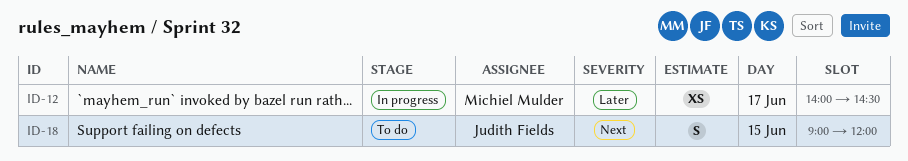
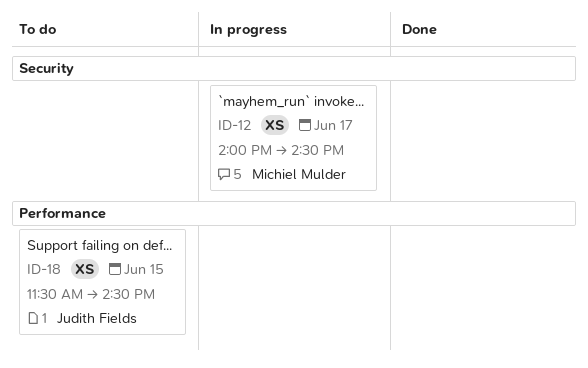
ID-18, estimate: S -> XS
ID-18, begins: 09:00 -> 11:30
ID-18, ends: 12:00 -> 14:30

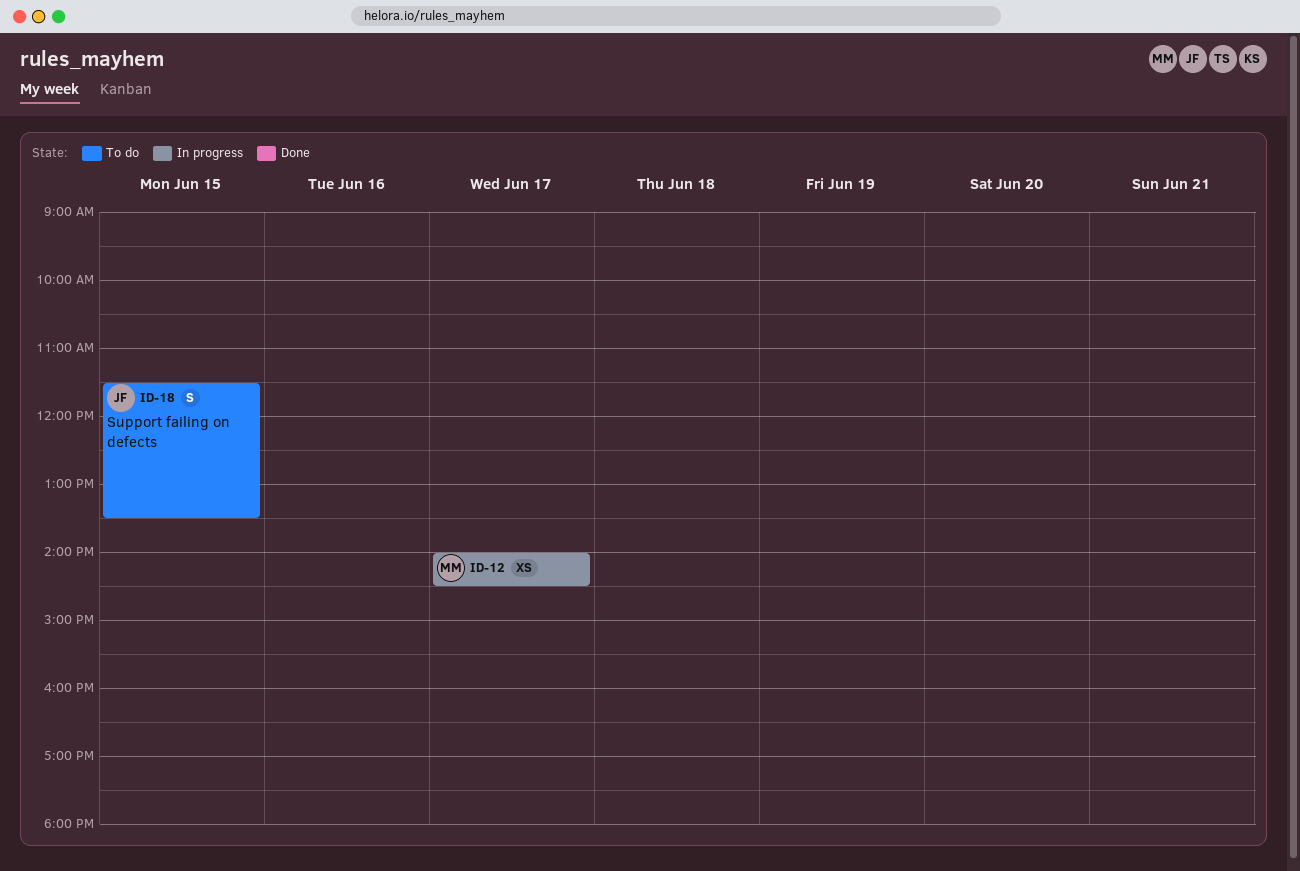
ID-18, estimate: XS -> S
ID-18, ends: 14:30 -> 13:30

